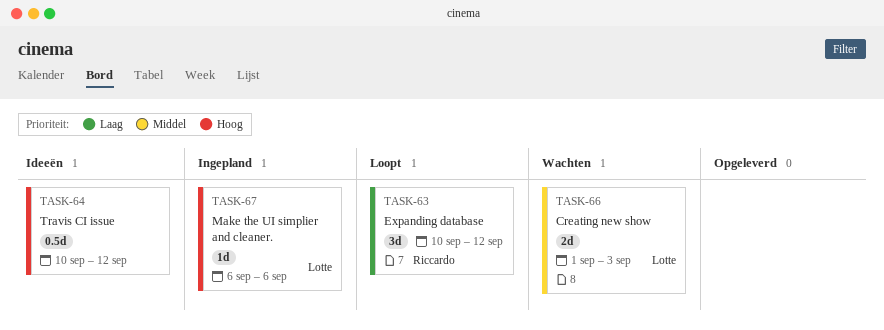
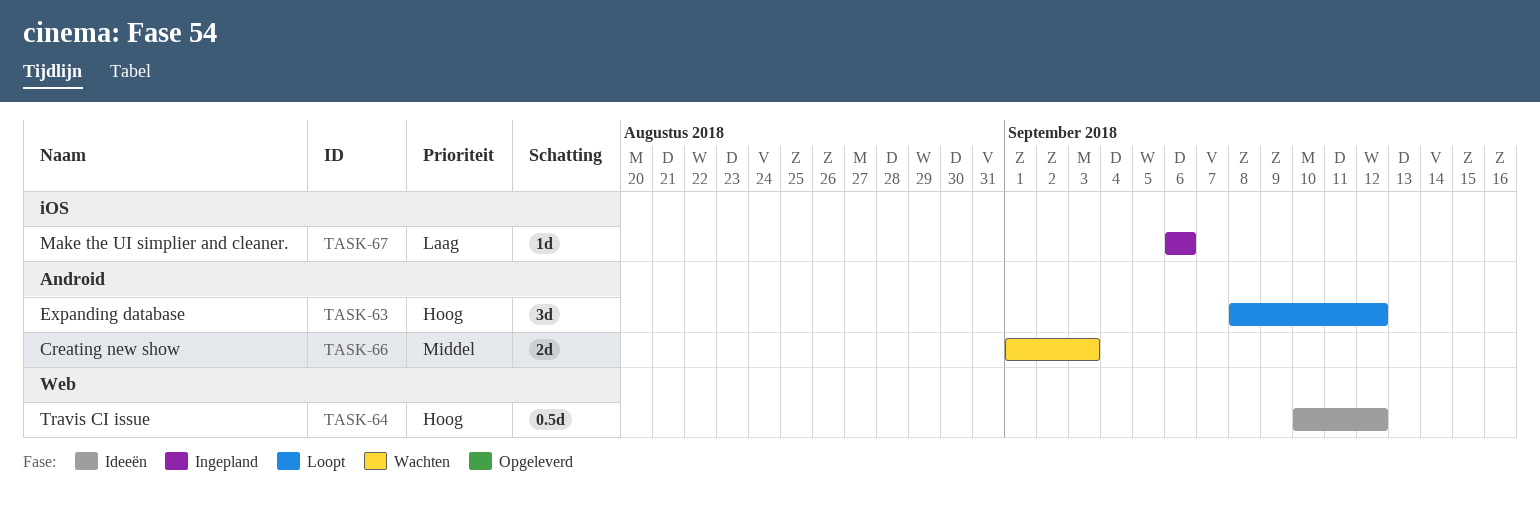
TASK-63, priority: Laag -> Hoog
TASK-63, start: Sep 10 -> Sep 8
TASK-67, priority: Hoog -> Laag

